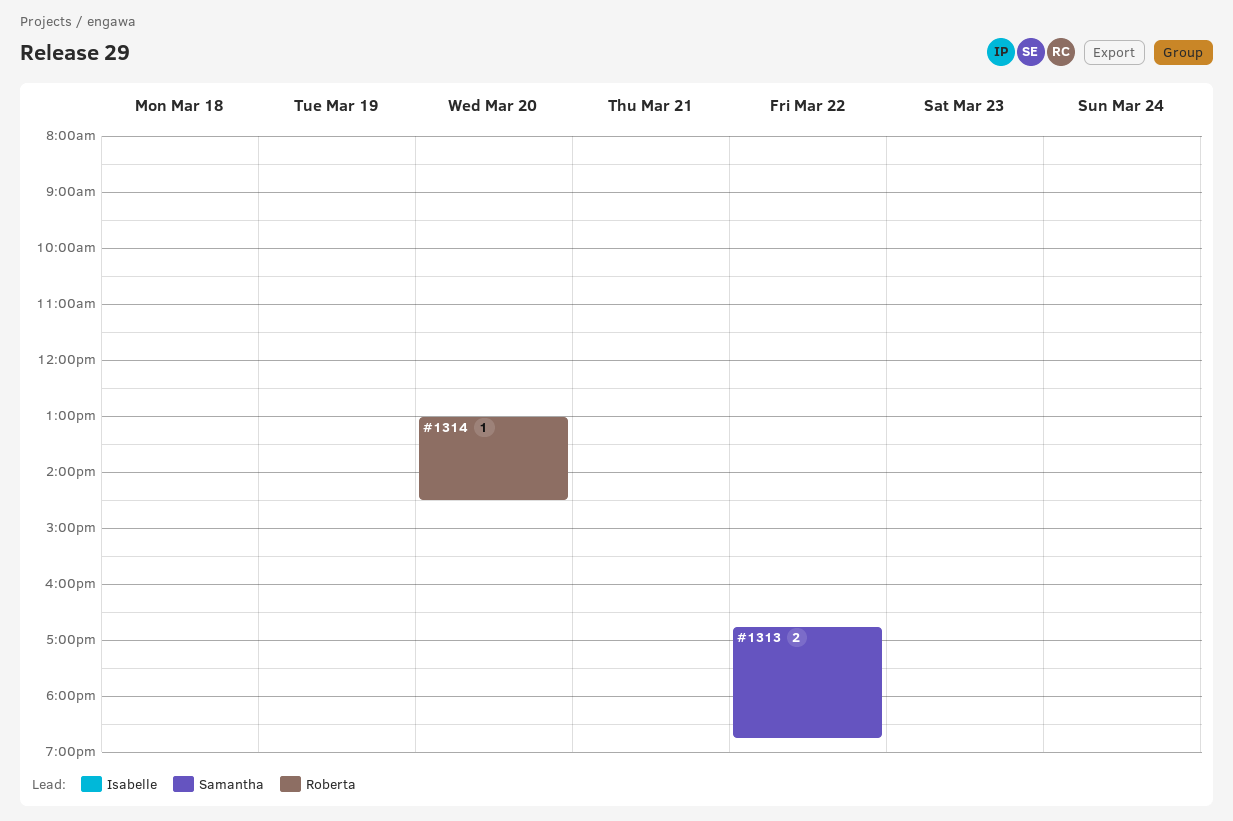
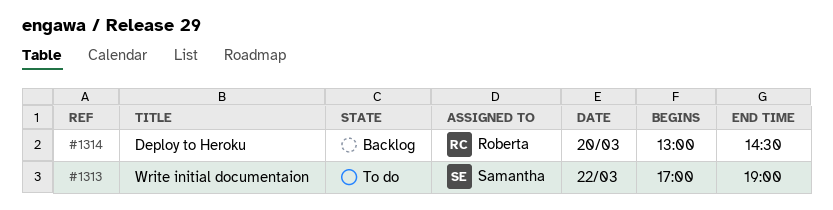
#1313, begins: 16:45 -> 17:00
#1313, ends: 18:45 -> 19:00

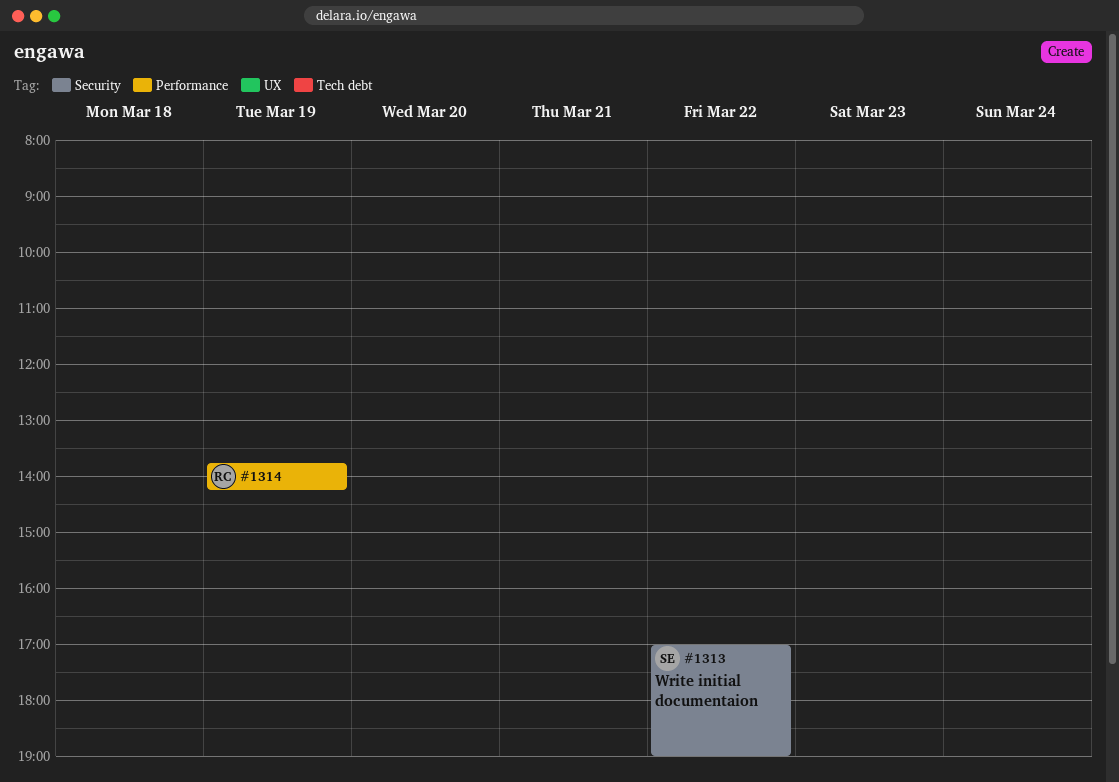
#1314, day: Mar 20 -> Mar 19
#1314, begins: 13:00 -> 13:45
#1314, ends: 14:30 -> 14:15

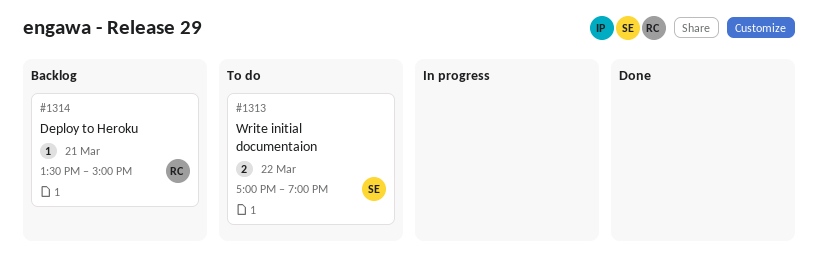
#1314, day: Mar 19 -> Mar 21
#1314, begins: 13:45 -> 13:30
#1314, ends: 14:15 -> 15:00

